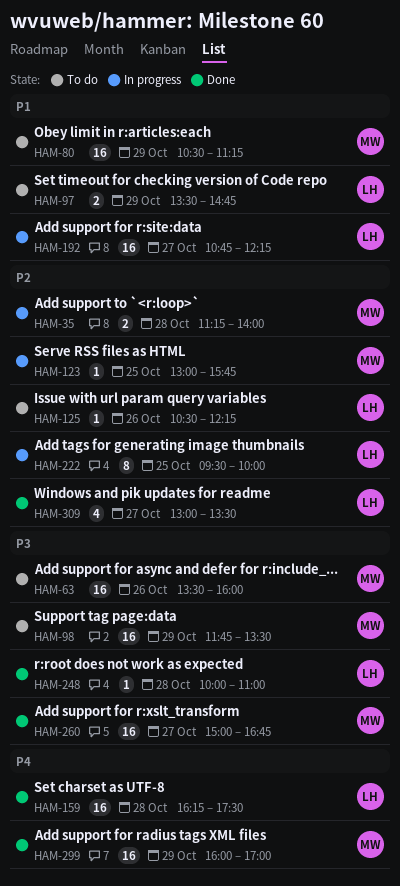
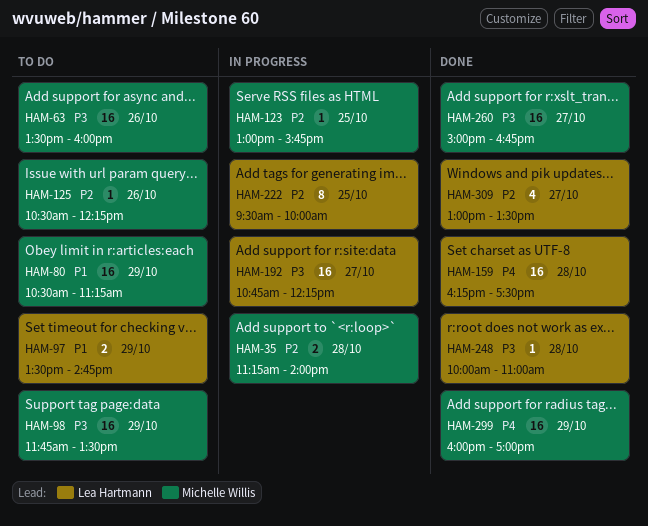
HAM-125, owner: Lea Hartmann -> Michelle Willis
HAM-192, priority: P1 -> P3

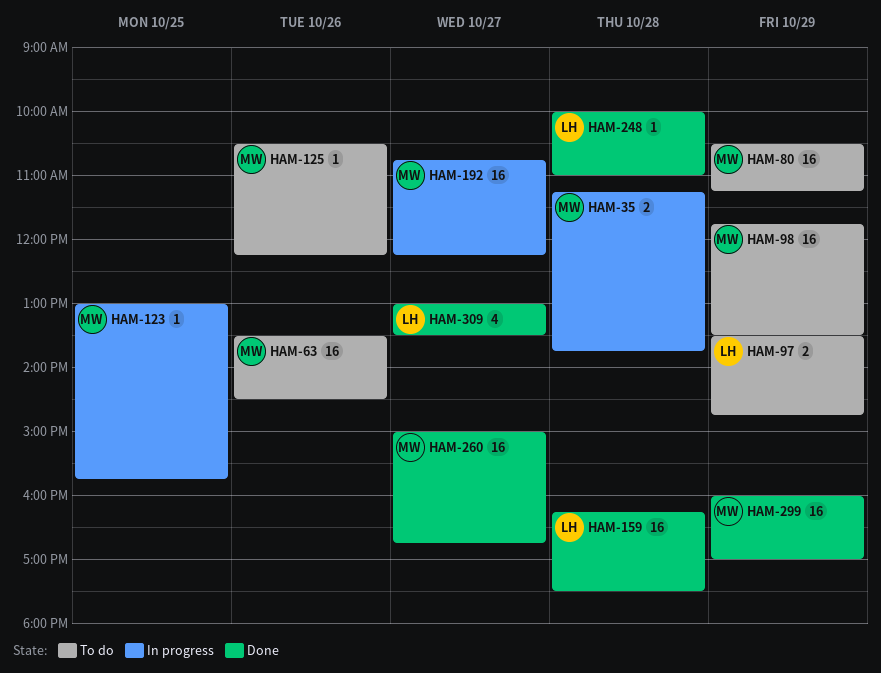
HAM-35, ends: 14:00 -> 13:45
HAM-63, ends: 16:00 -> 14:30
HAM-192, owner: Lea Hartmann -> Michelle Willis
HAM-222: present -> none

